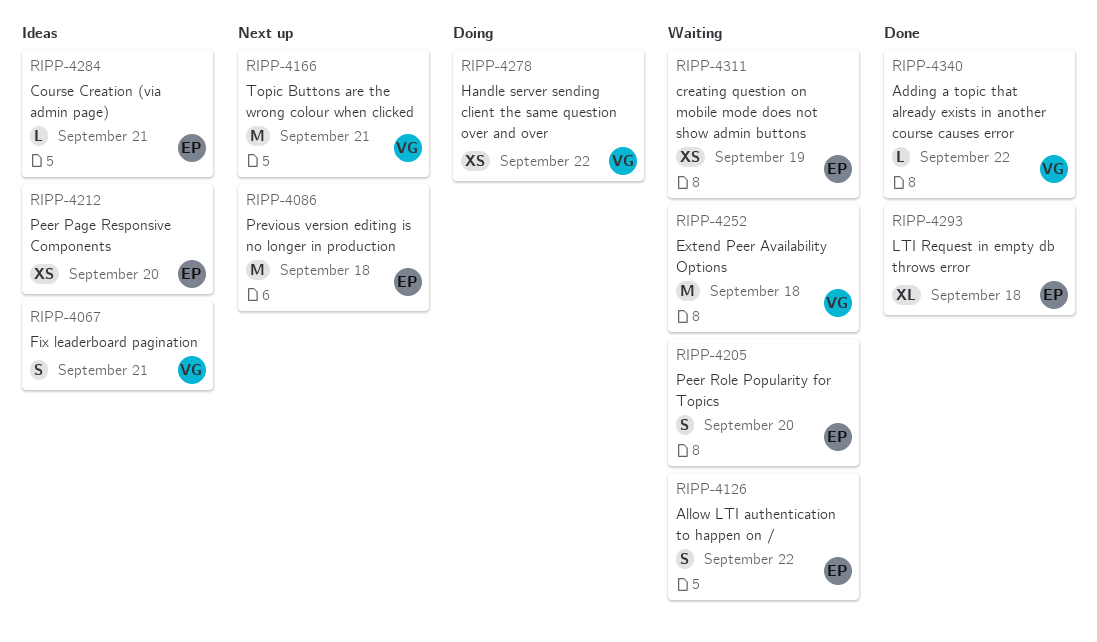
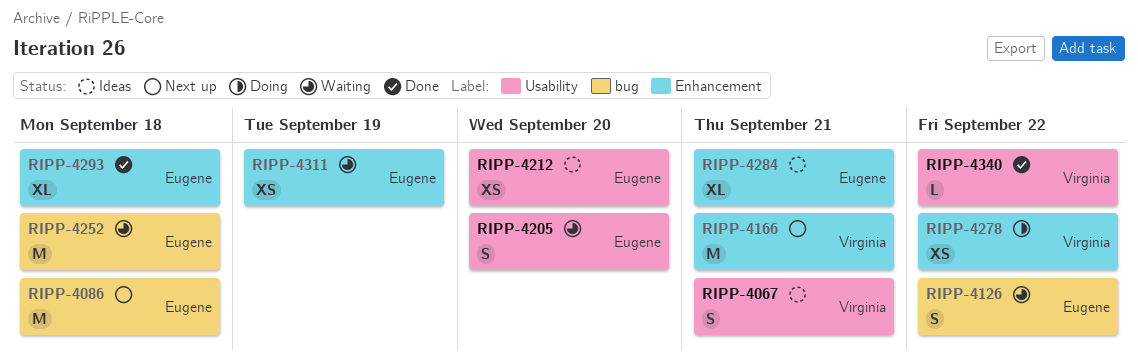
RIPP-4252, owner: Virginia -> Eugene
RIPP-4284, estimate: L -> XL

